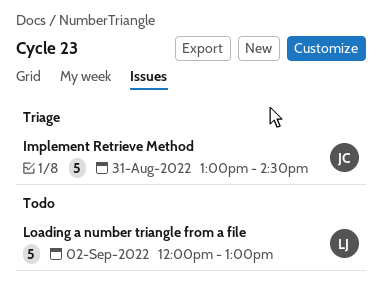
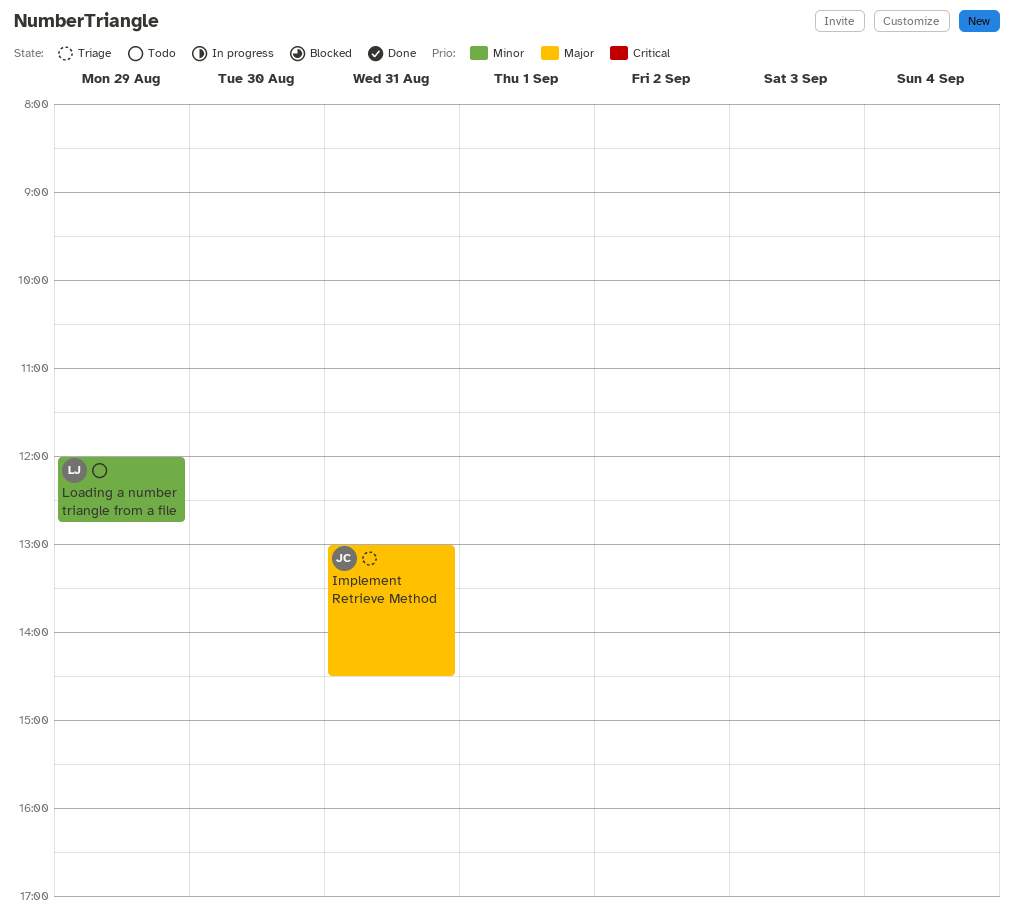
Loading a number triangle from a file, day: Sep 2 -> Aug 29
Loading a number triangle from a file, ends: 13:00 -> 12:45

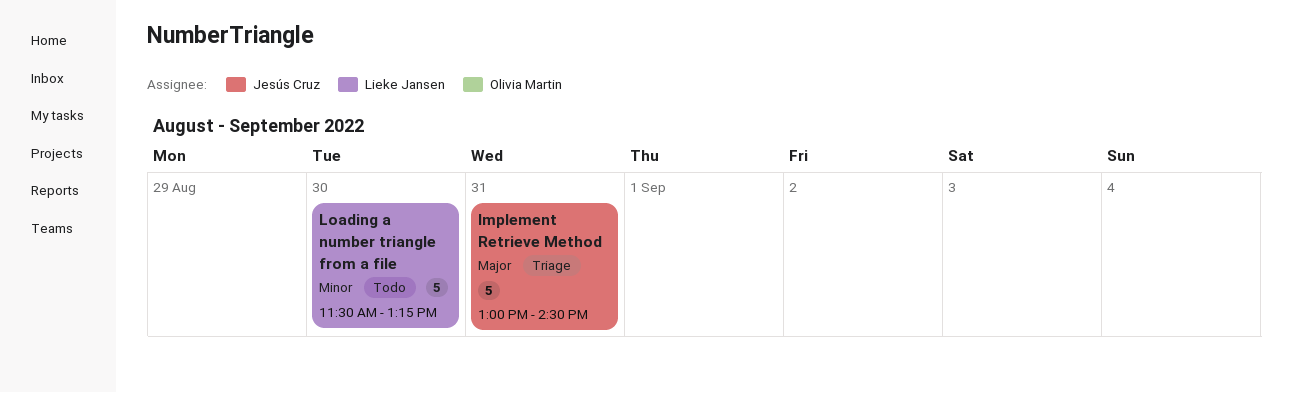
Loading a number triangle from a file, day: Aug 29 -> Aug 30
Loading a number triangle from a file, begins: 12:00 -> 11:30
Loading a number triangle from a file, ends: 12:45 -> 13:15

